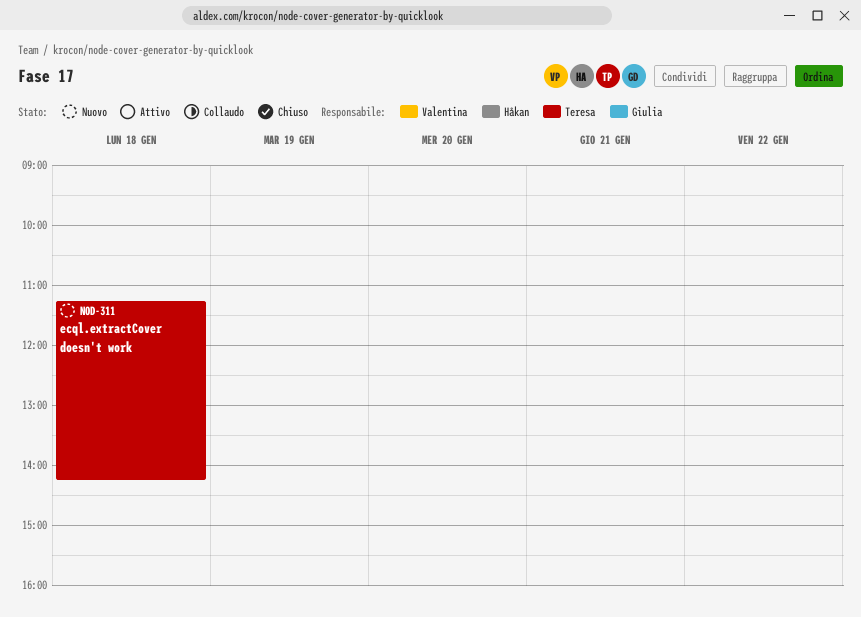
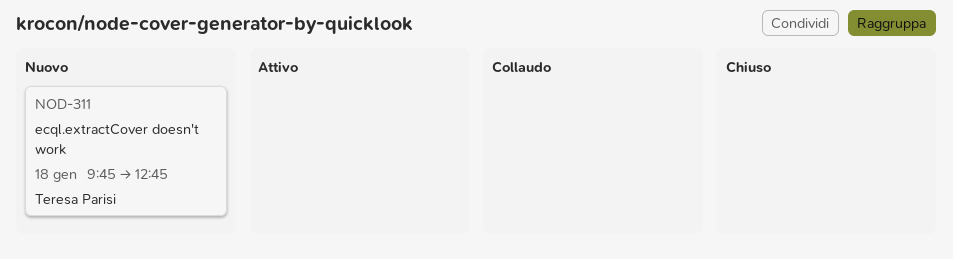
NOD-311, begins: 11:15 -> 09:45
NOD-311, ends: 14:15 -> 12:45

